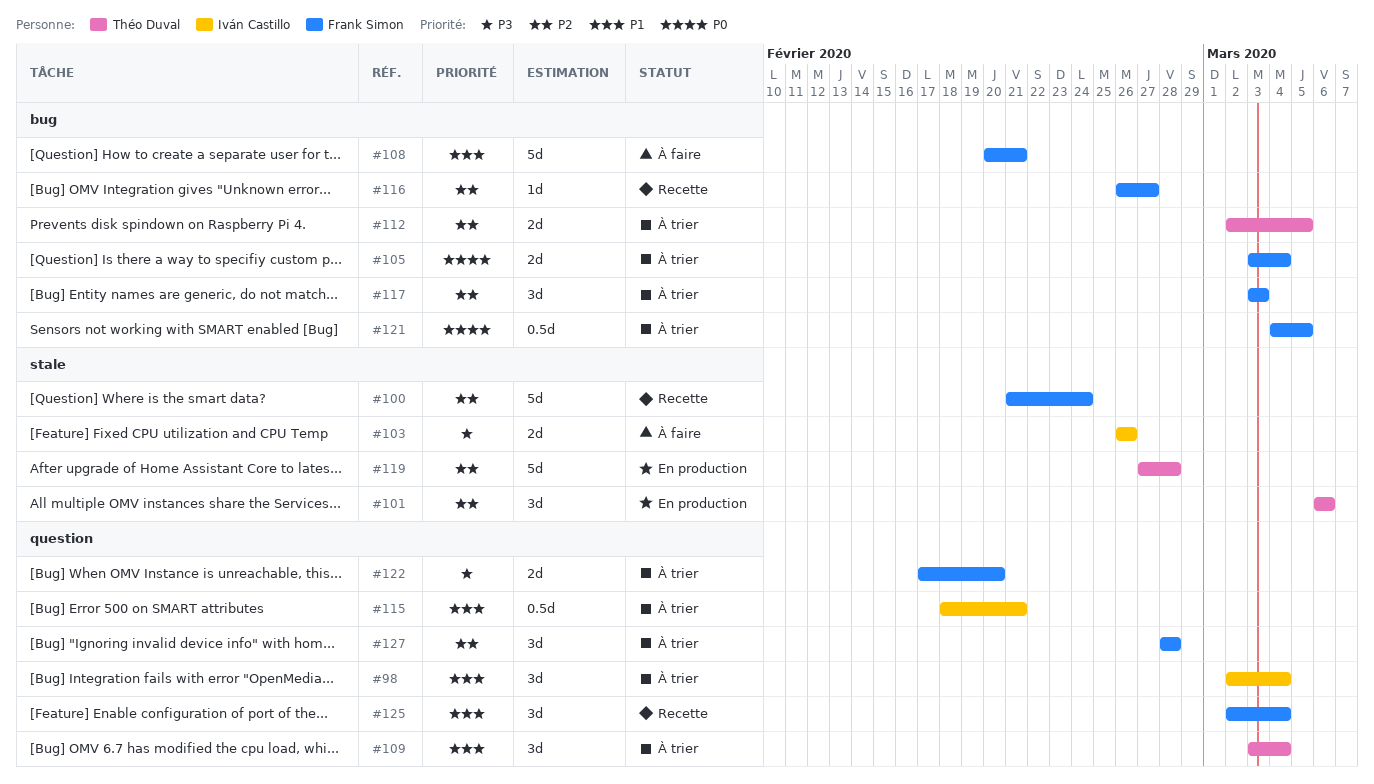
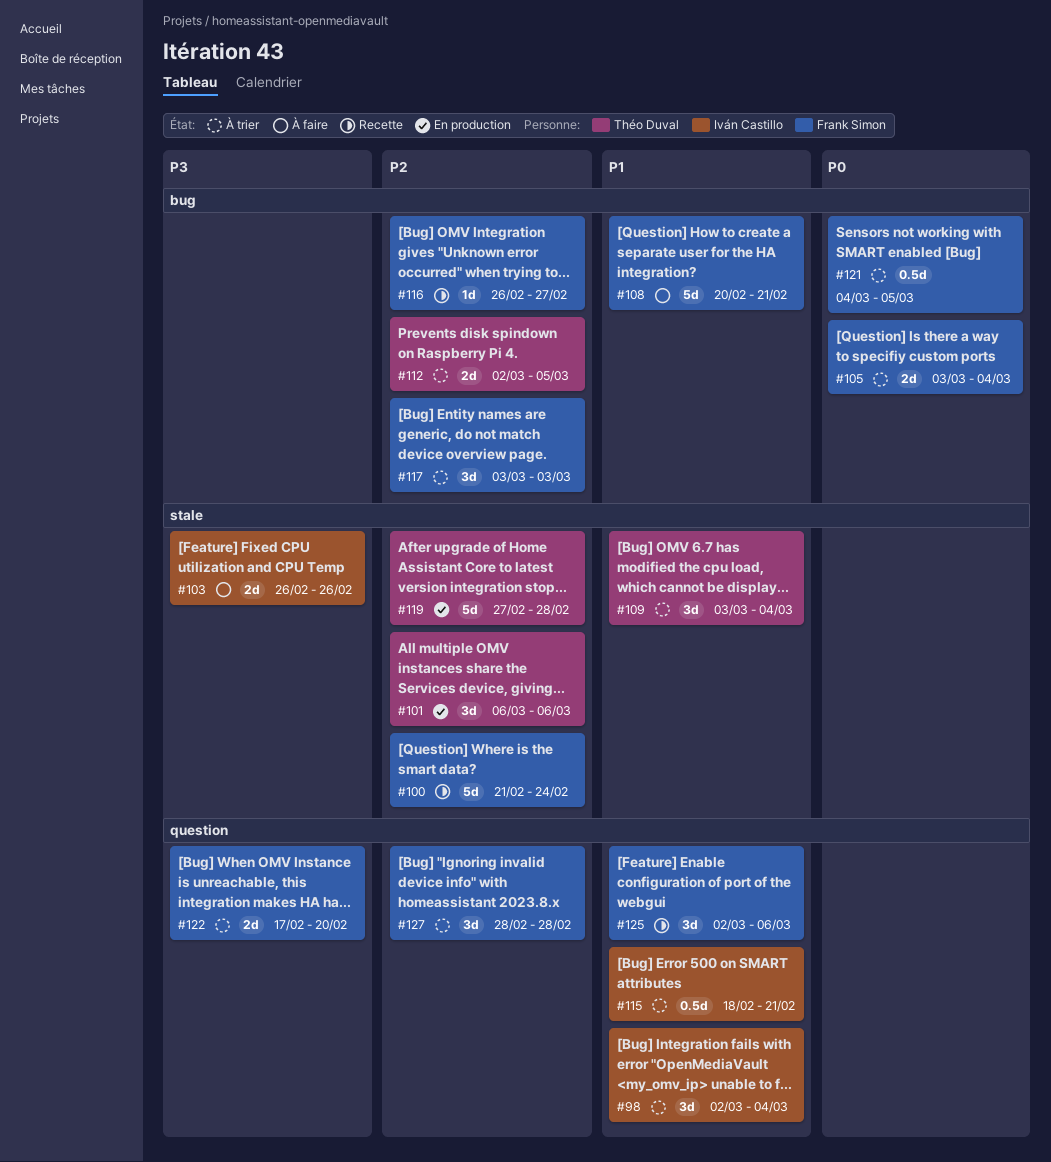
#109, label: question -> stale
#125, due: Mar 4 -> Mar 6

